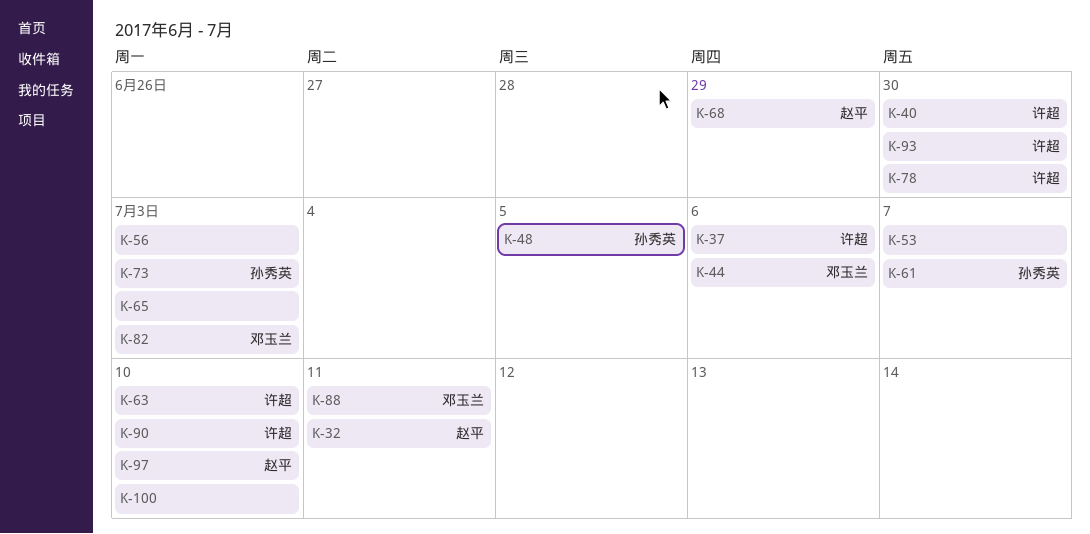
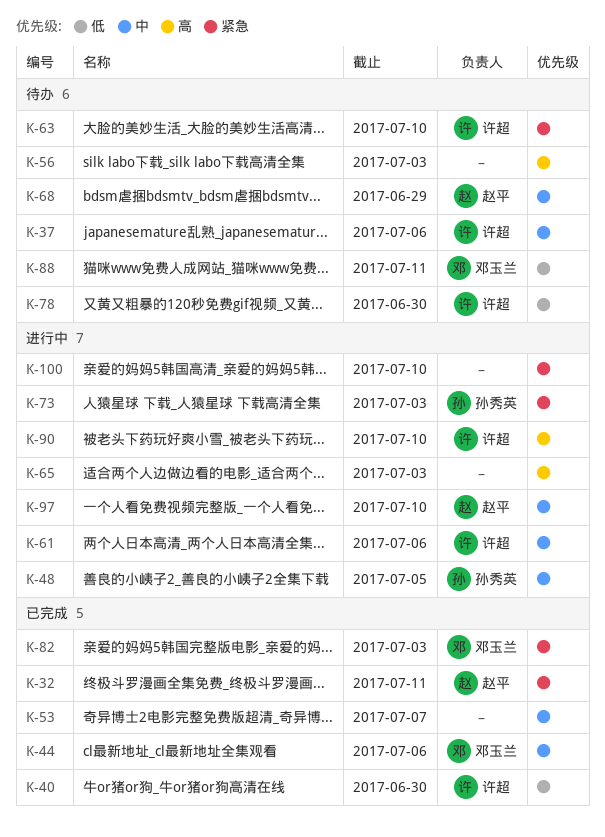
K-61, owner: 孙秀英 -> 许超
K-61, due: Jul 7 -> Jul 6
K-93: present -> none

